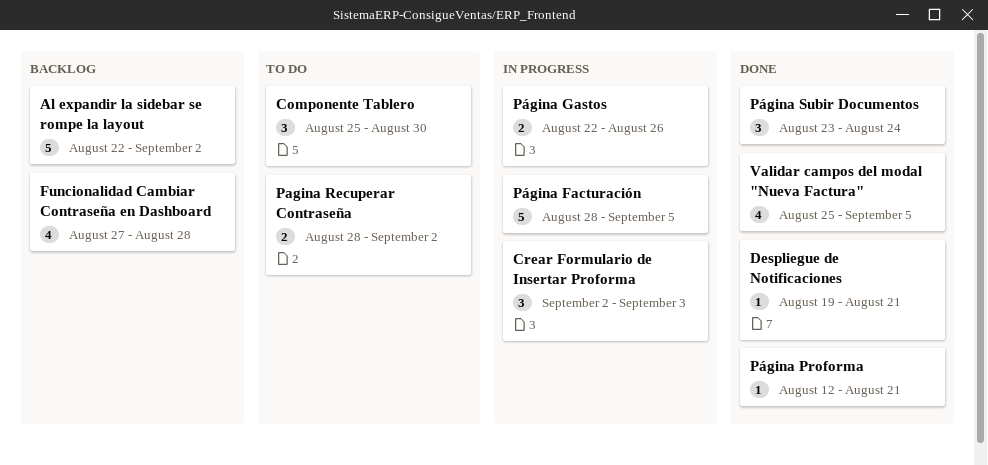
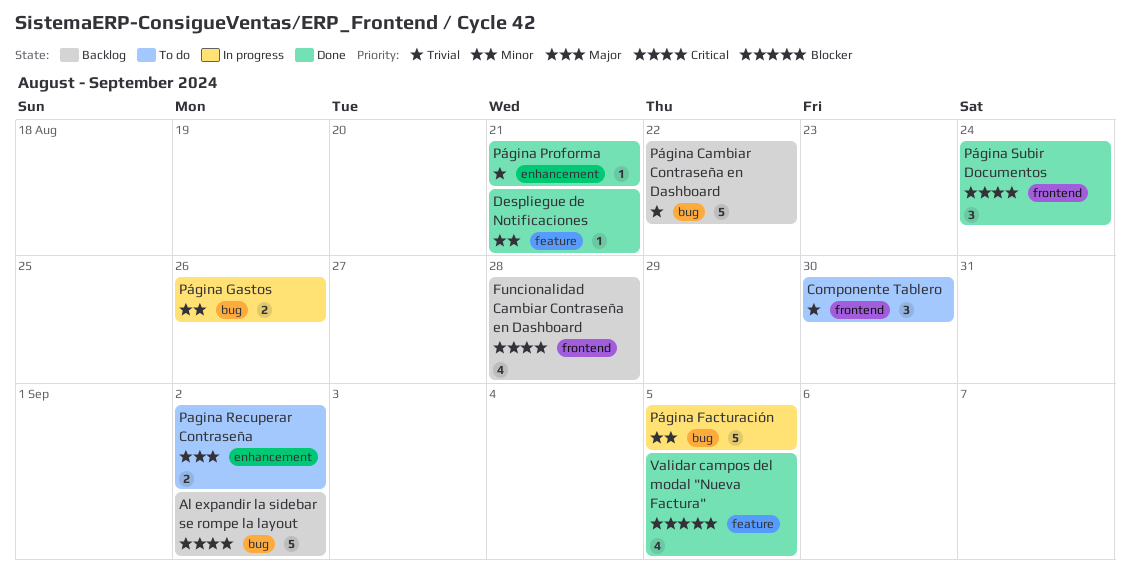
Crear Formulario de Insertar Proforma: present -> none
Página Cambiar Contraseña en Dashboard: none -> present

